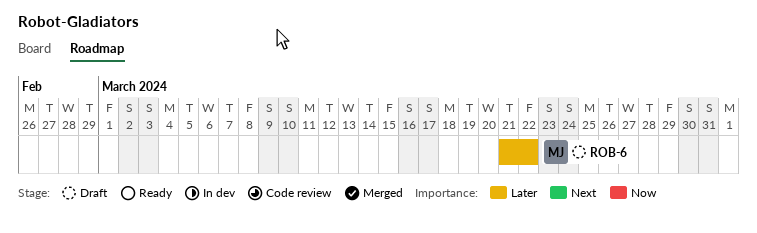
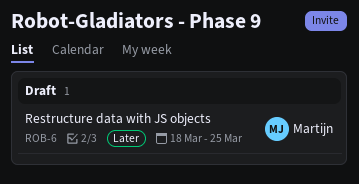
ROB-6, start: Mar 21 -> Mar 18
ROB-6, due: Mar 22 -> Mar 25

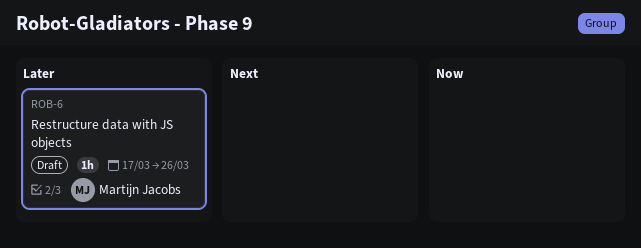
ROB-6, start: Mar 18 -> Mar 17
ROB-6, due: Mar 25 -> Mar 26

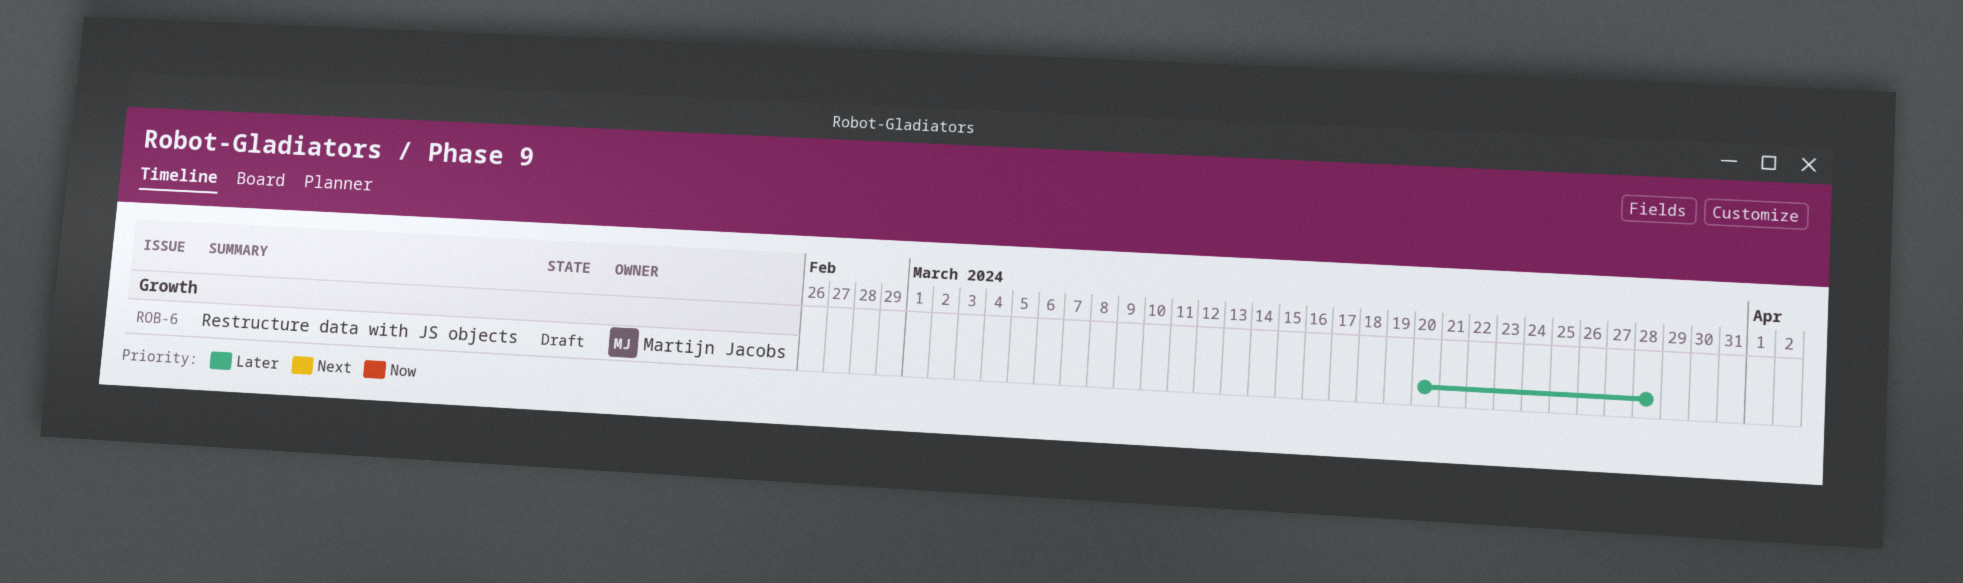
ROB-6, start: Mar 17 -> Mar 20
ROB-6, due: Mar 26 -> Mar 28

